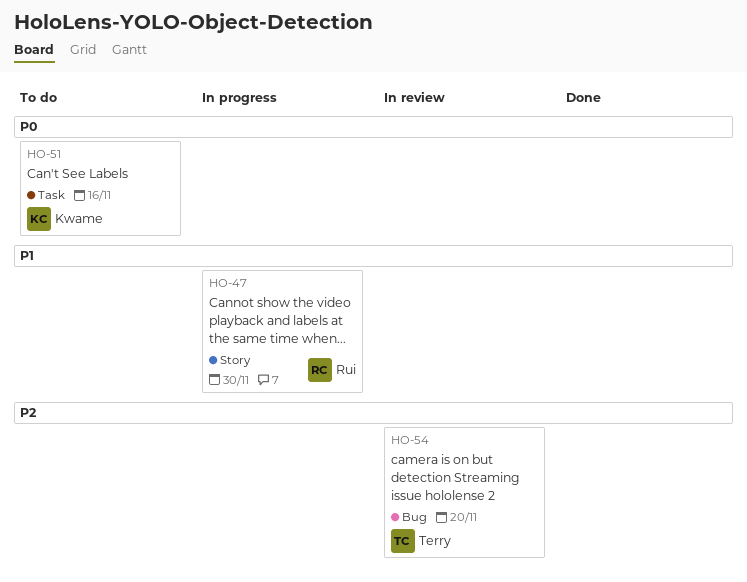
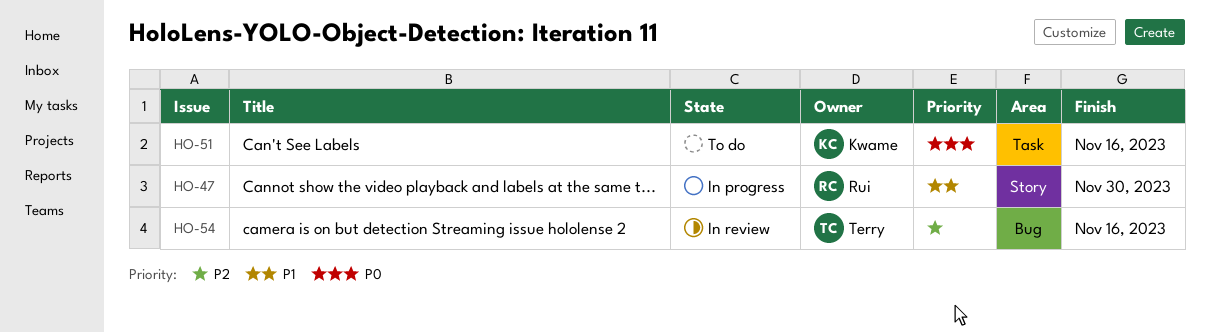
HO-54, due: Nov 20 -> Nov 16

